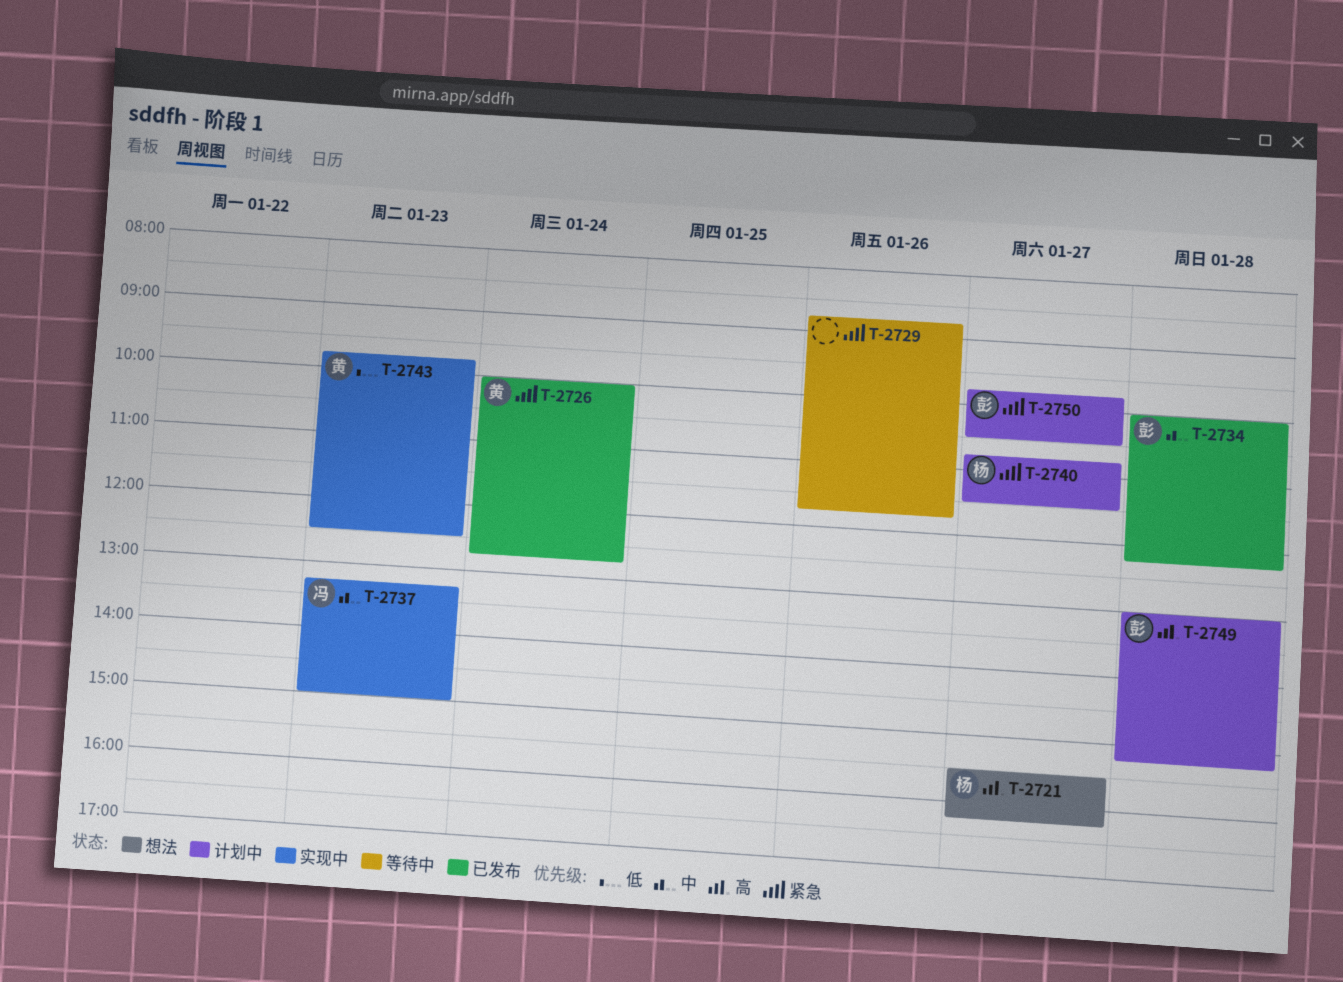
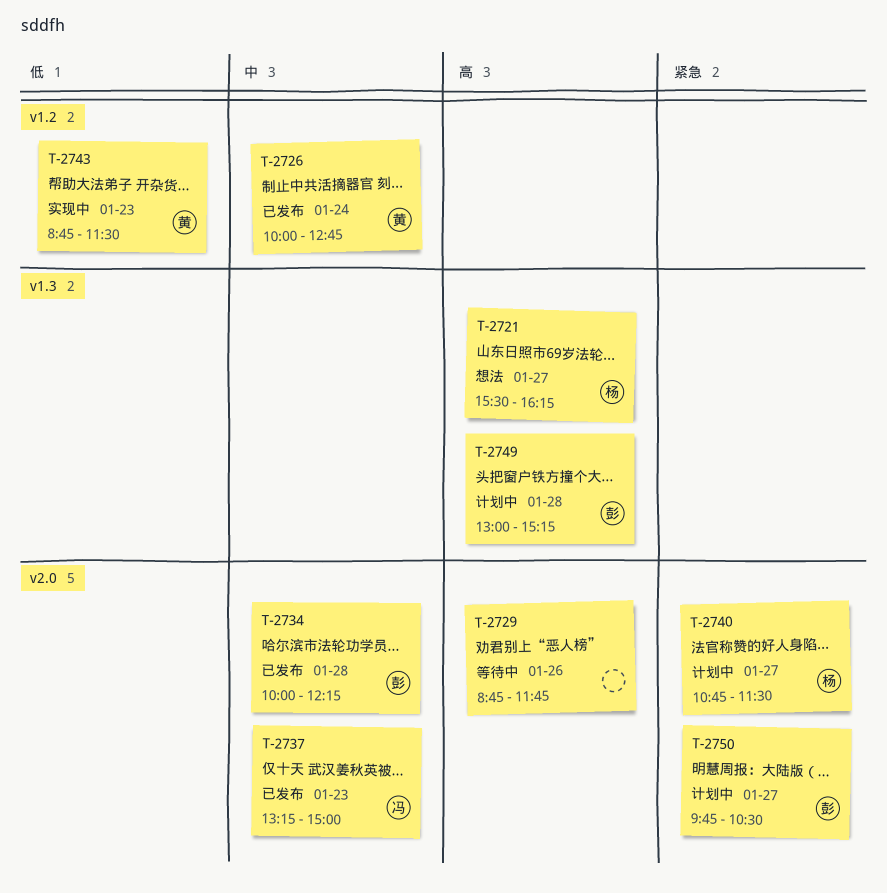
T-2726, priority: 紧急 -> 中
T-2729, priority: 紧急 -> 高
T-2737, status: 实现中 -> 已发布
T-2743, begins: 09:45 -> 08:45
T-2743, ends: 12:30 -> 11:30

